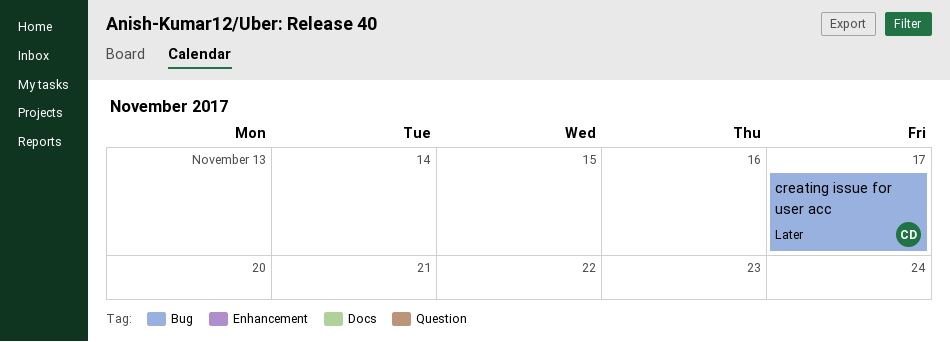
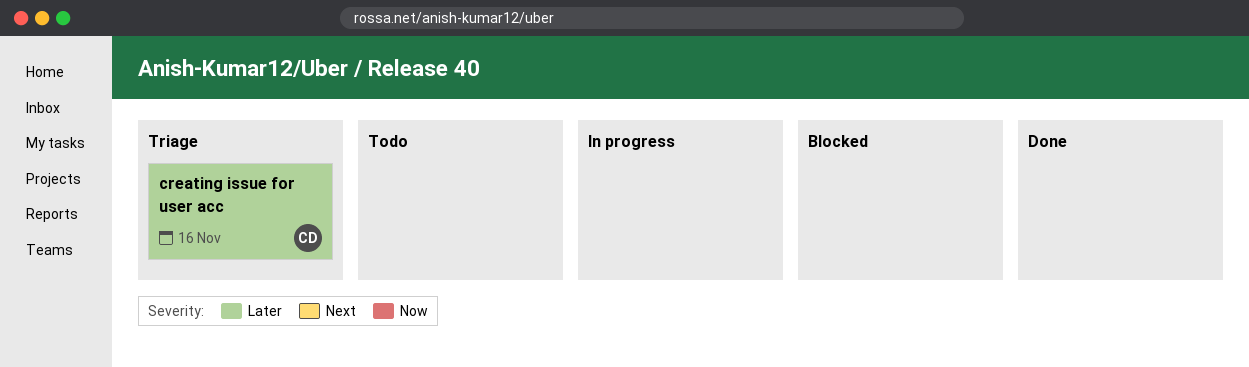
creating issue for user acc, due: Nov 17 -> Nov 16

